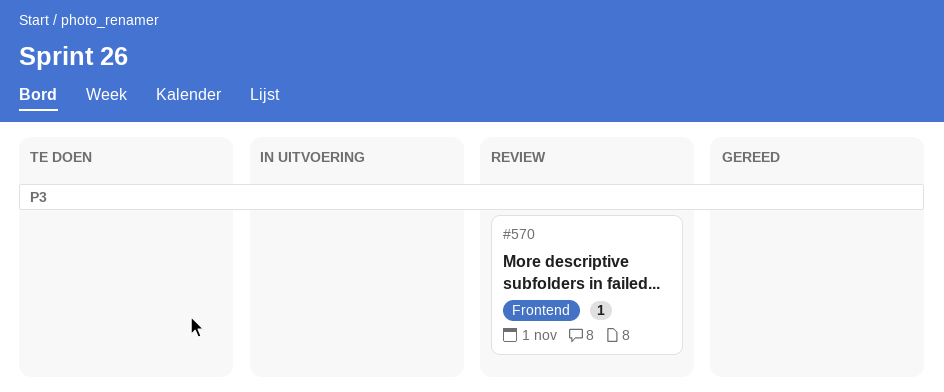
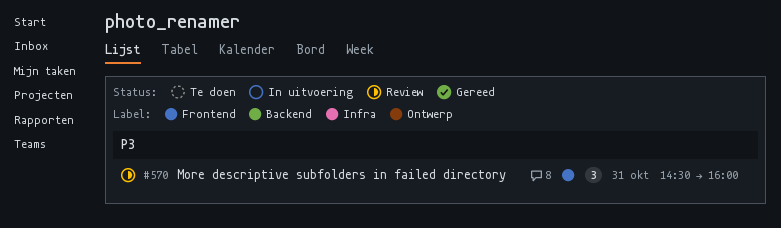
#570, estimate: 1 -> 3
#570, day: Nov 1 -> Oct 31

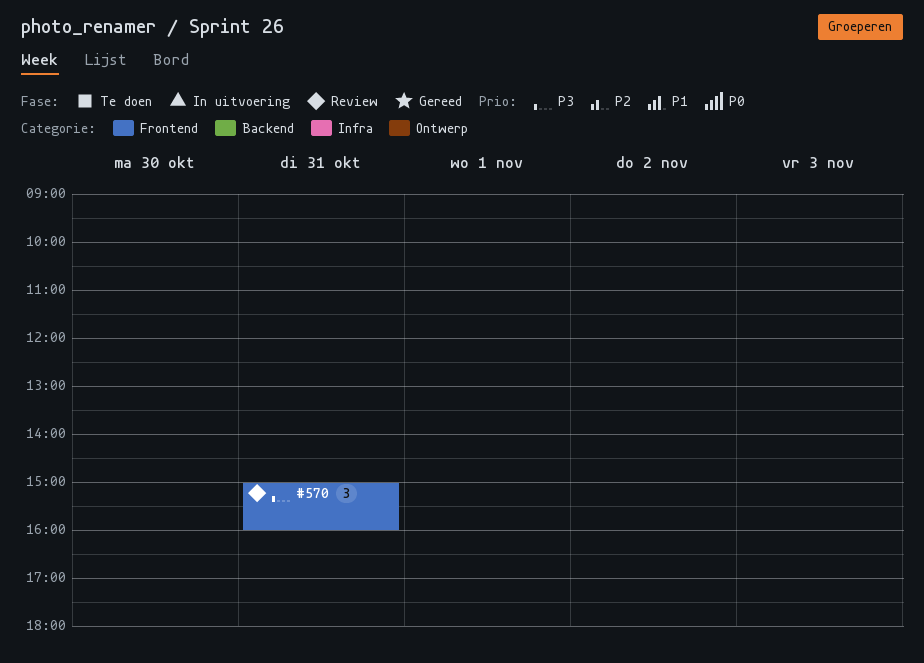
#570, begins: 14:30 -> 15:00

